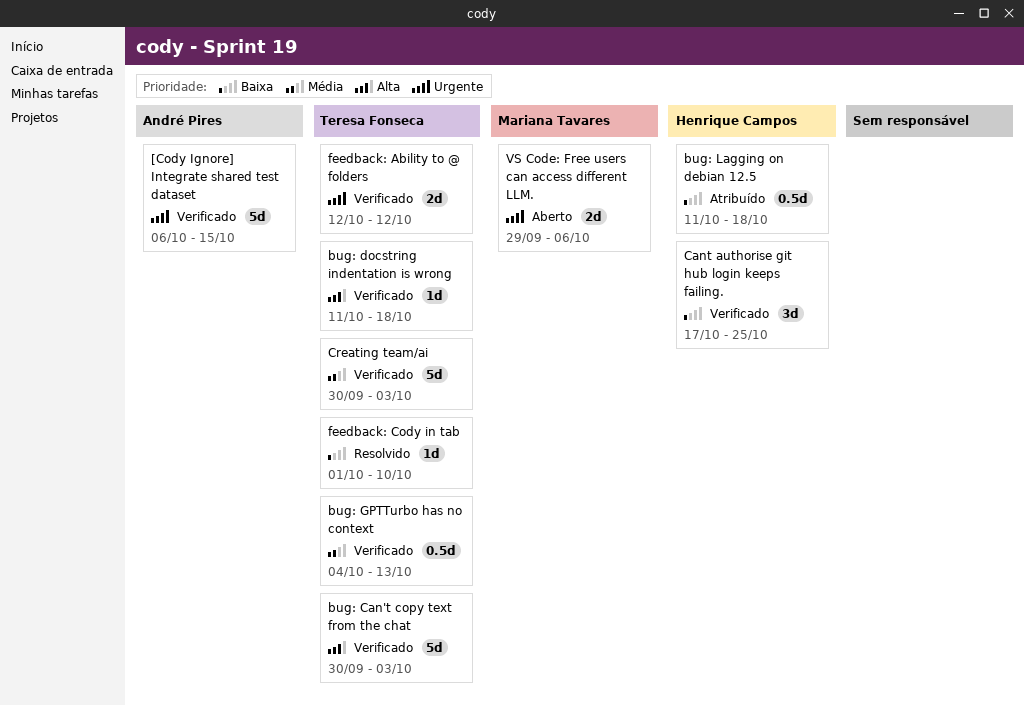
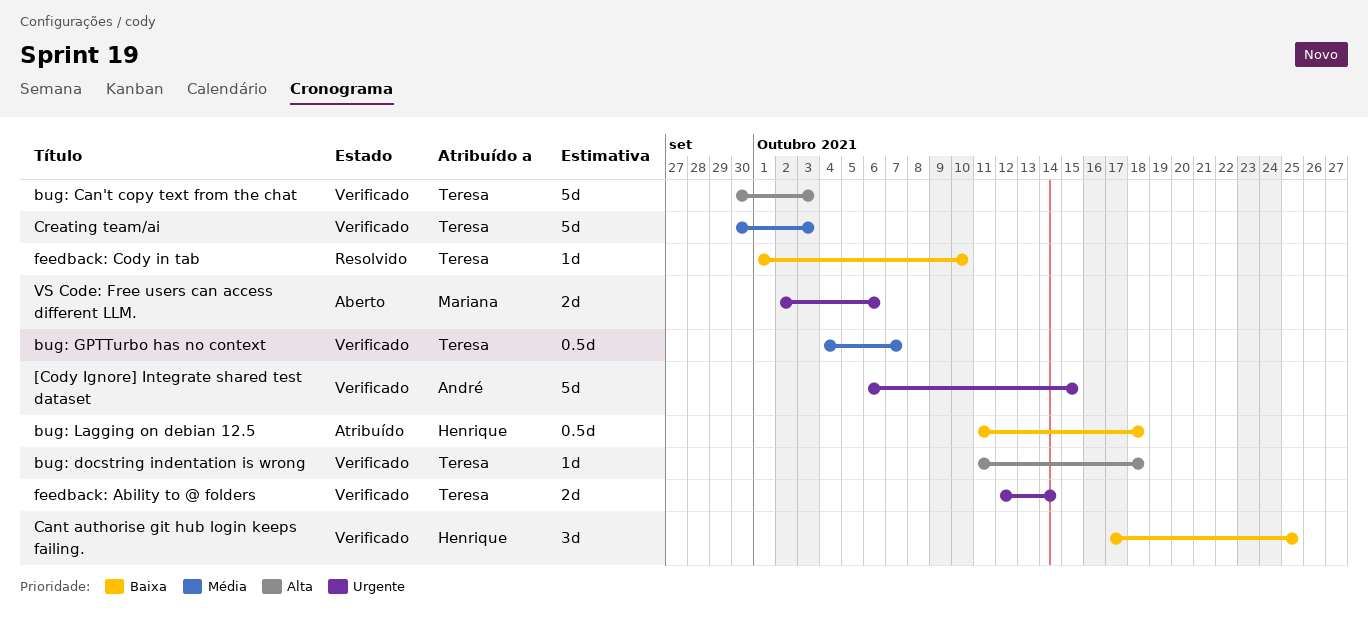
bug: GPTTurbo has no context, due: Oct 13 -> Oct 7
feedback: Ability to @ folders, due: Oct 12 -> Oct 14
VS Code: Free users can access different LLM., start: Sep 29 -> Oct 2

